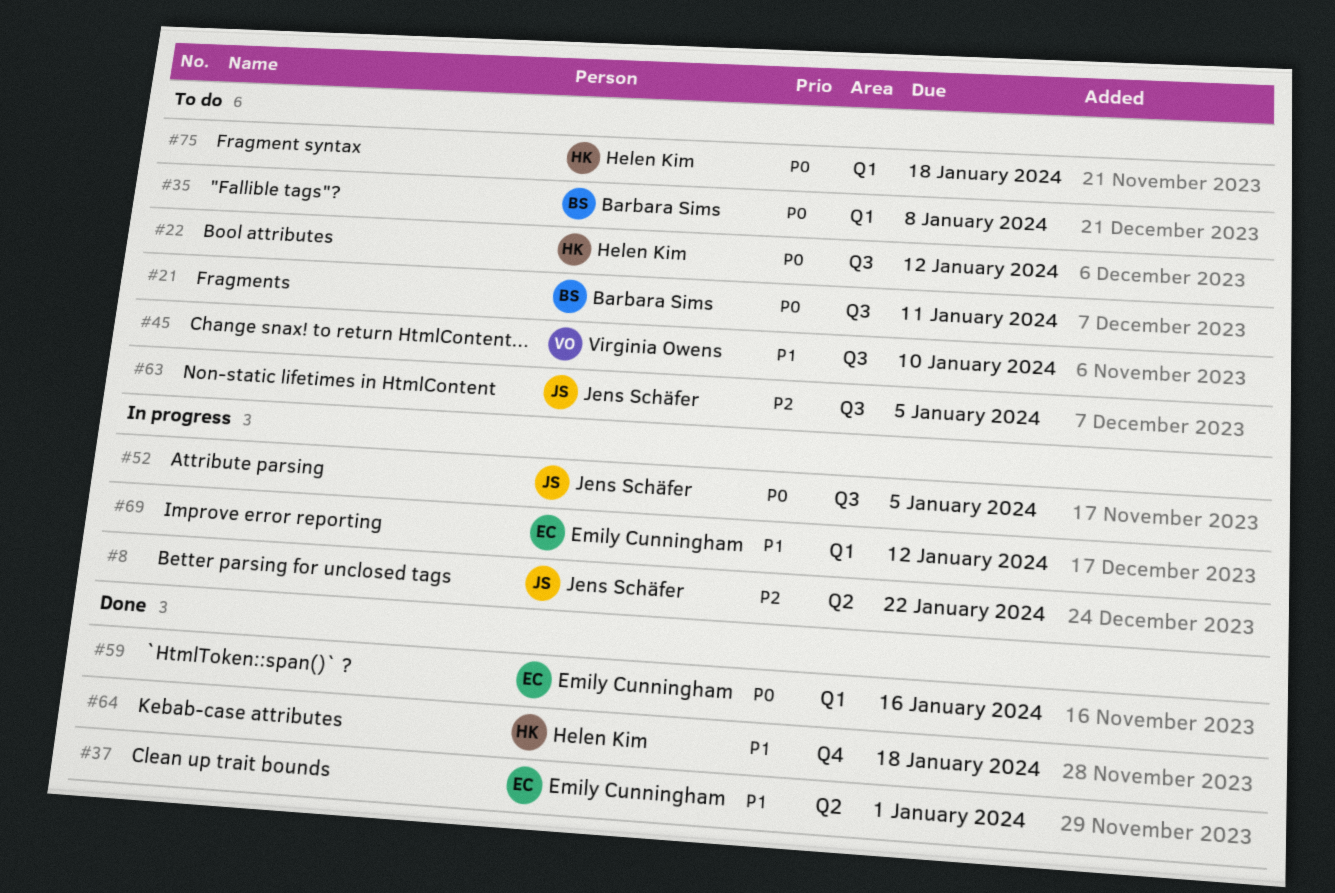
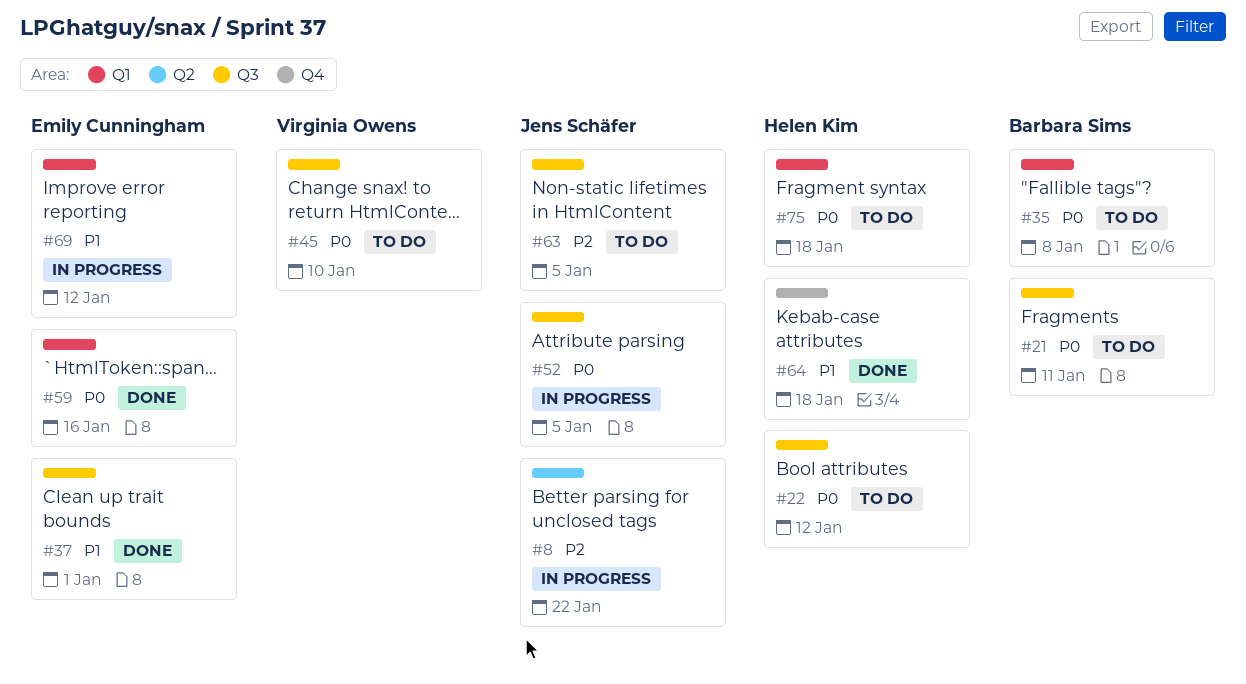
#37, label: Q2 -> Q3
#45, priority: P1 -> P0

